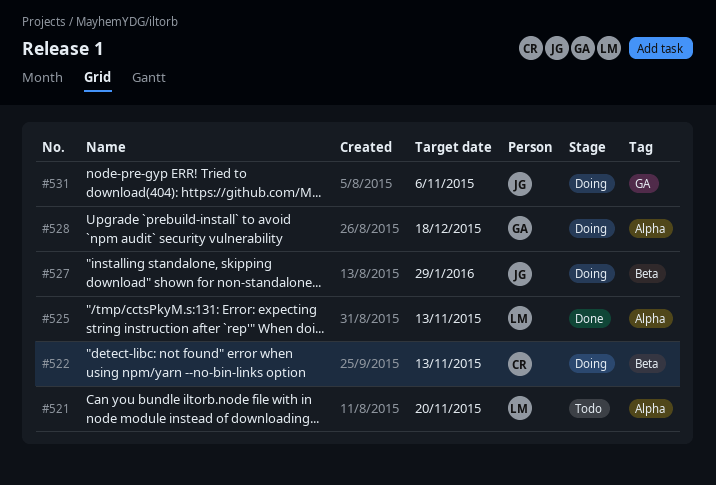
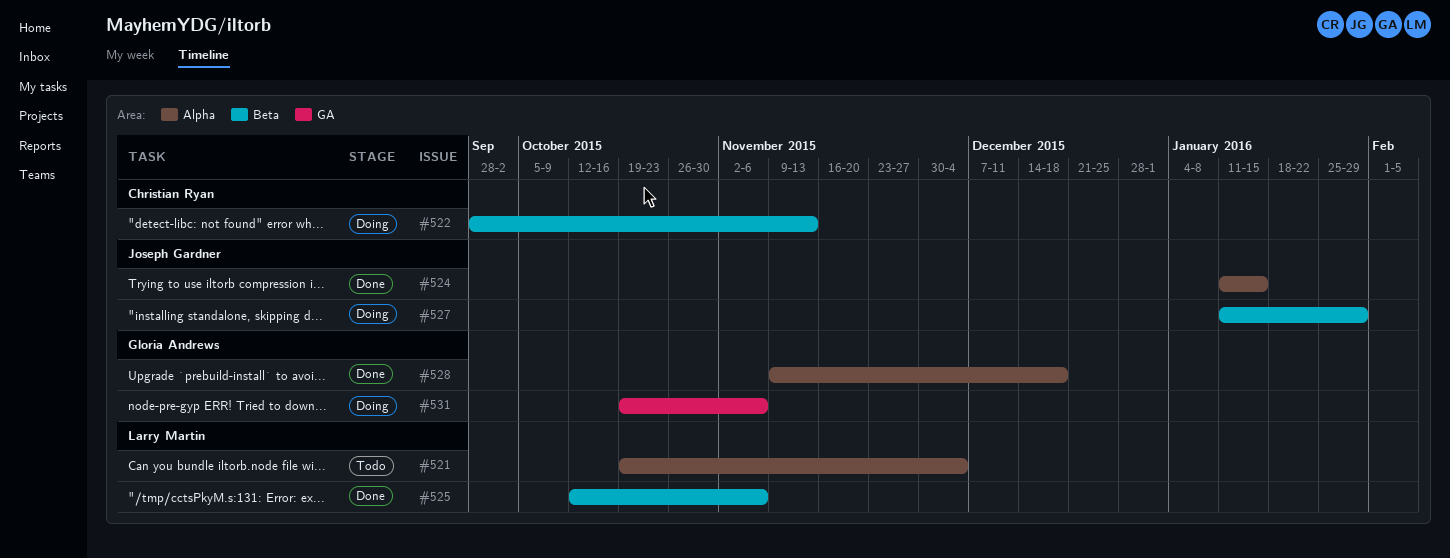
#521, due: Nov 20 -> Dec 4
#524: none -> present
#525, label: Alpha -> Beta
#525, due: Nov 13 -> Nov 6
#528, status: Doing -> Done
#531, owner: Joseph Gardner -> Gloria Andrews

